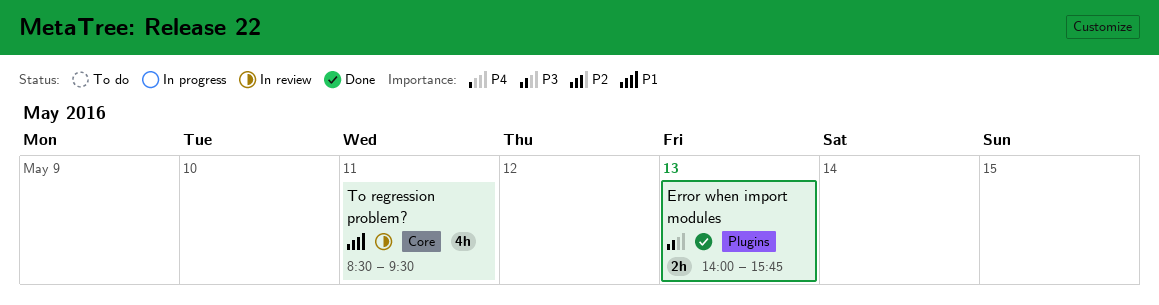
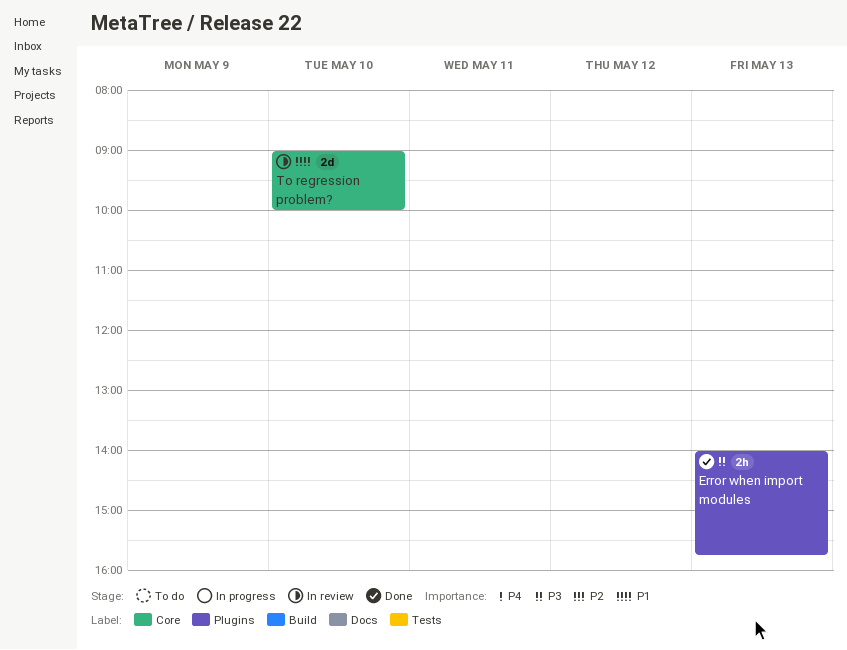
To regression problem?, estimate: 4h -> 2d
To regression problem?, day: May 11 -> May 10
To regression problem?, begins: 08:30 -> 09:00
To regression problem?, ends: 09:30 -> 10:00

